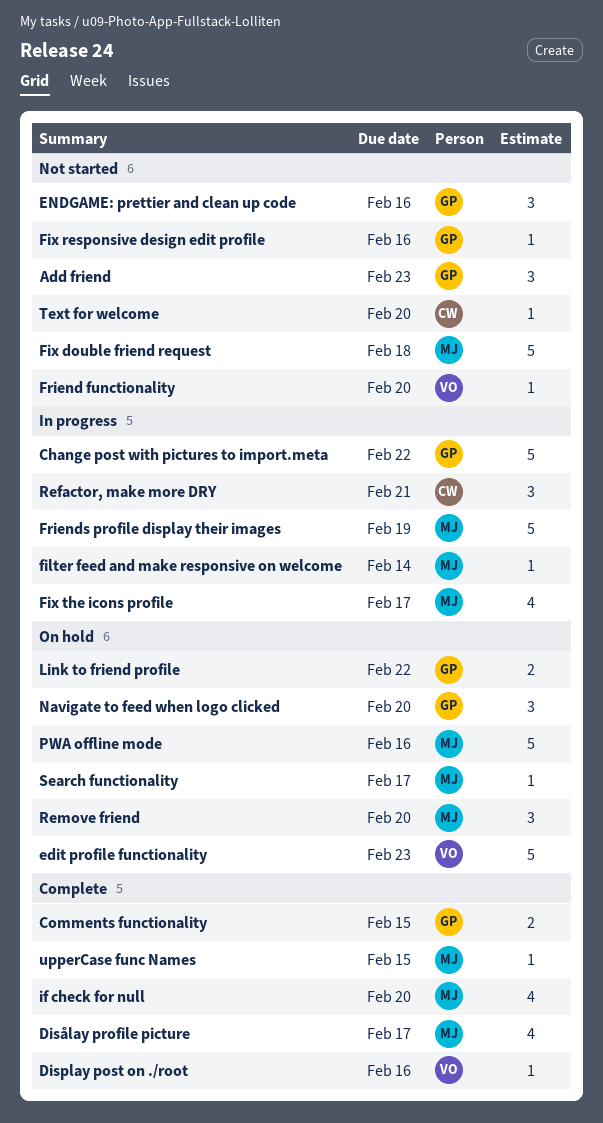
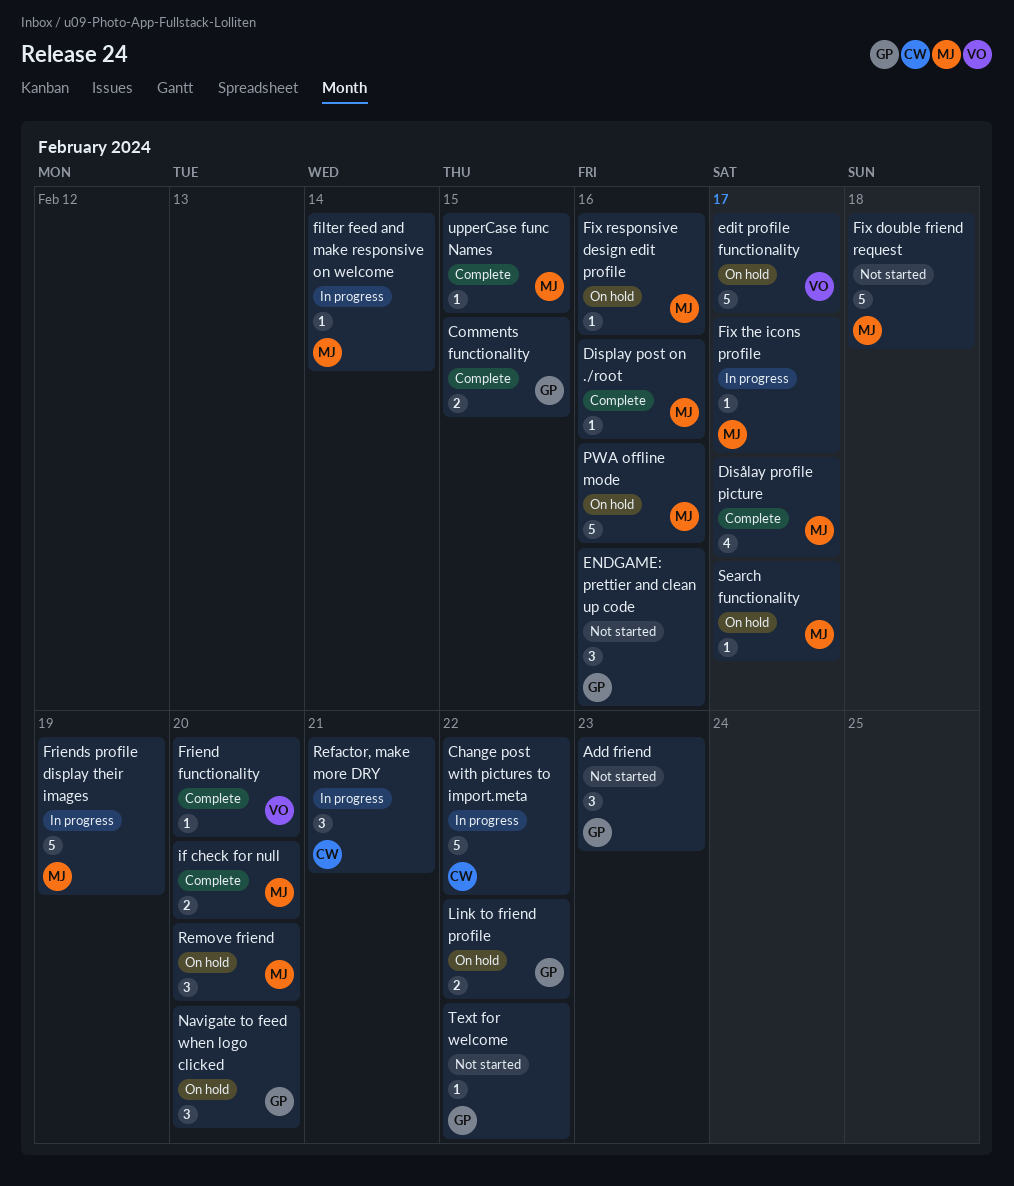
Change post with pictures to import.meta, owner: GP -> CW
Display post on ./root, owner: VO -> MJ
edit profile functionality, due: Feb 23 -> Feb 17
Fix responsive design edit profile, status: Not started -> On hold
Fix responsive design edit profile, owner: GP -> MJ
Fix the icons profile, estimate: 4 -> 1
Friend functionality, status: Not started -> Complete
if check for null, estimate: 4 -> 2
Text for welcome, owner: CW -> GP
Text for welcome, due: Feb 20 -> Feb 22

